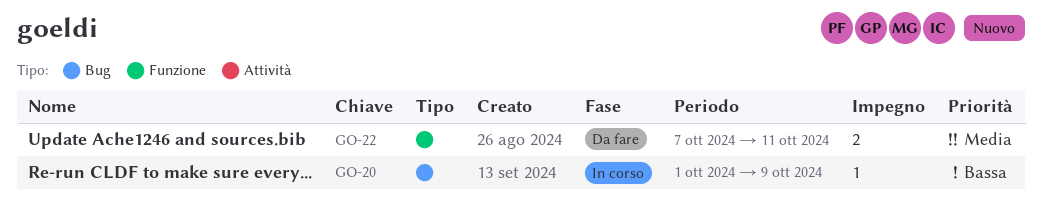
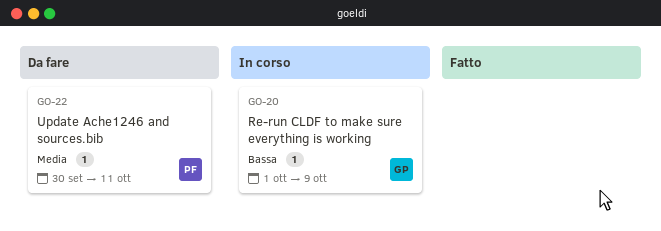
GO-22, estimate: 2 -> 1
GO-22, start: Oct 7 -> Sep 30

